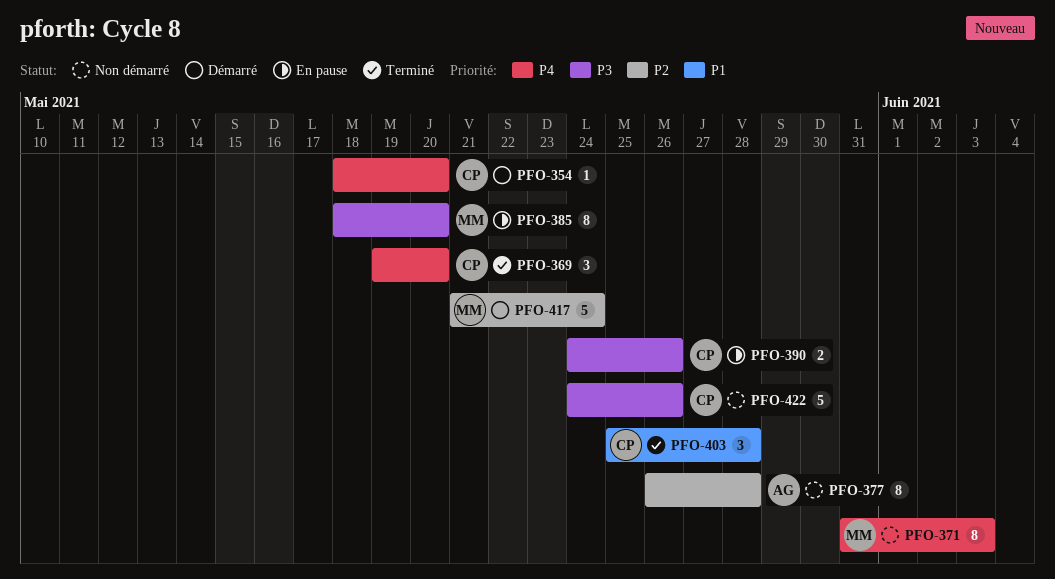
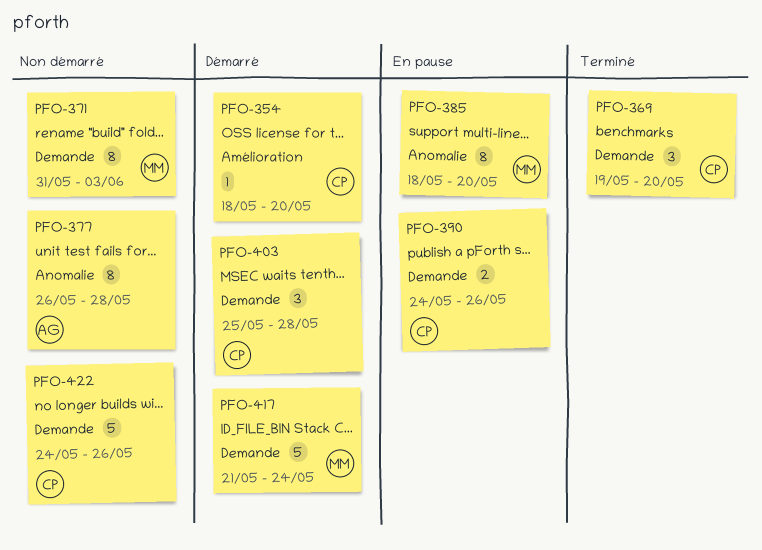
PFO-403, status: Terminé -> Démarré

